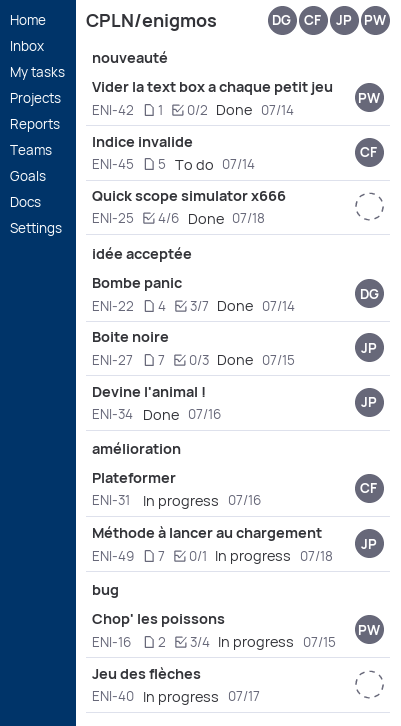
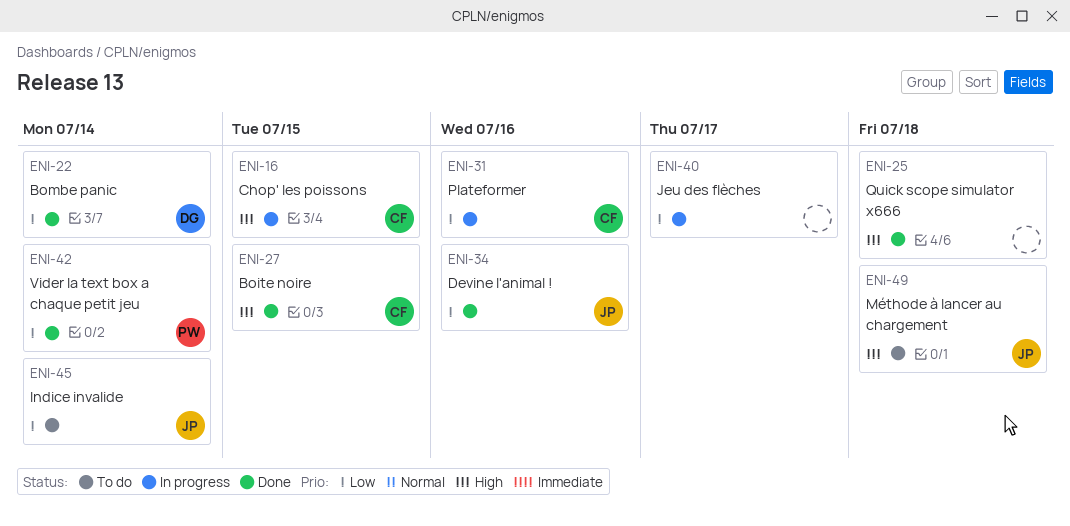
ENI-16, owner: PW -> CF
ENI-27, owner: JP -> CF
ENI-45, owner: CF -> JP
ENI-49, status: In progress -> To do

